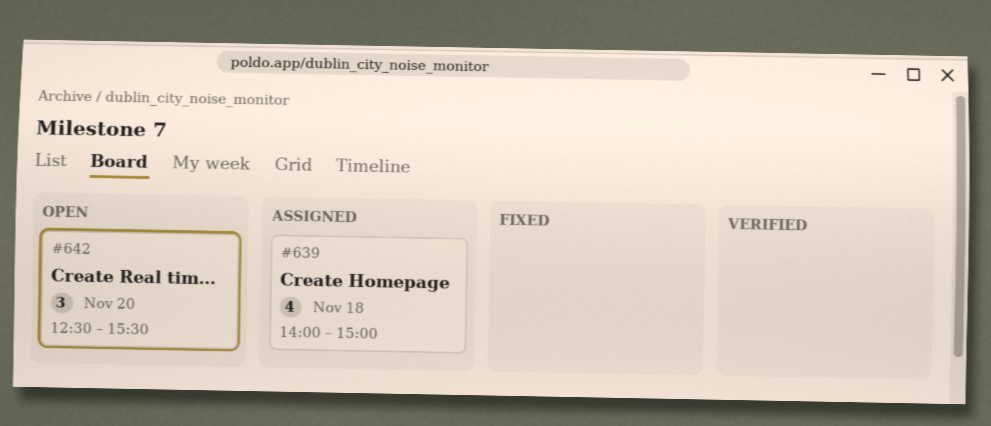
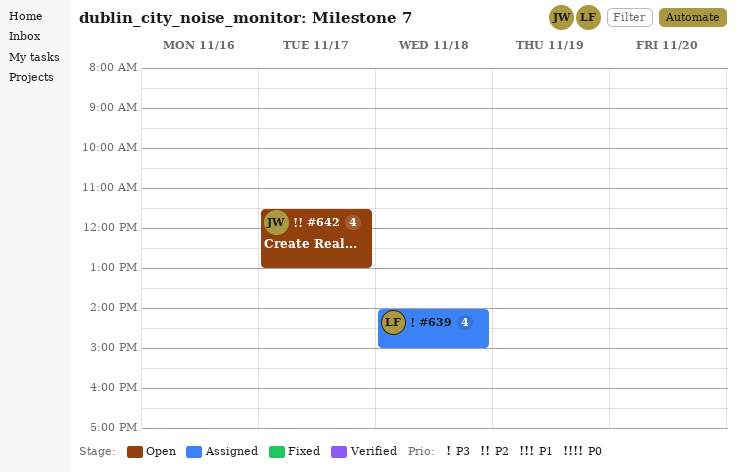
#642, estimate: 3 -> 4
#642, day: Nov 20 -> Nov 17
#642, begins: 12:30 -> 11:30
#642, ends: 15:30 -> 13:00

